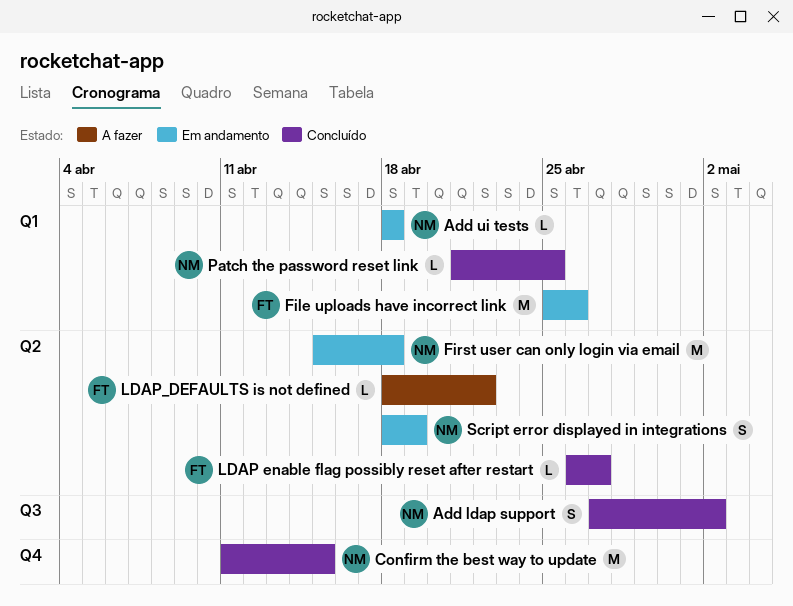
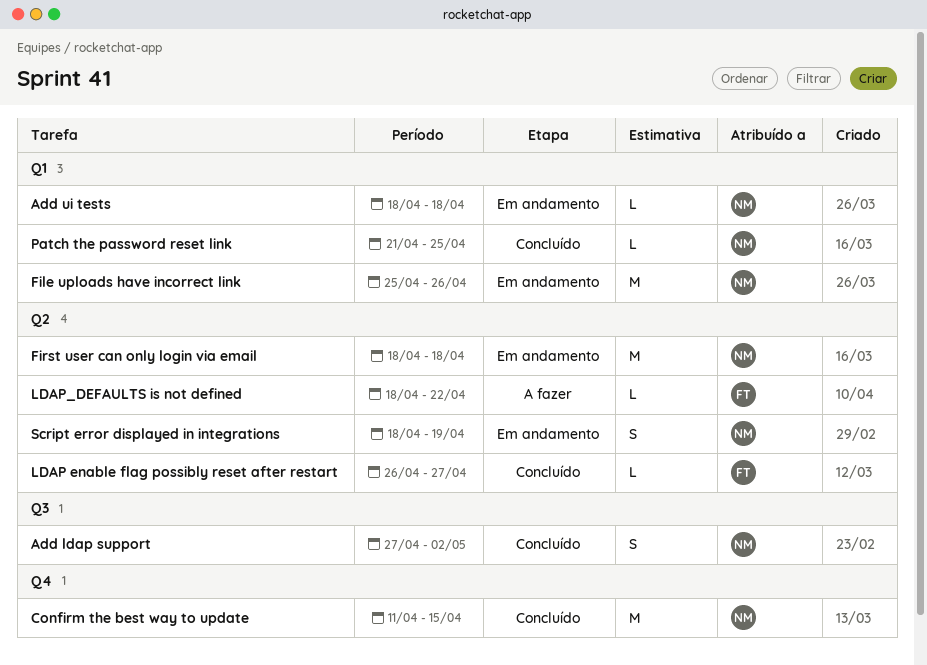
File uploads have incorrect link, owner: FT -> NM
First user can only login via email, start: Apr 15 -> Apr 18

